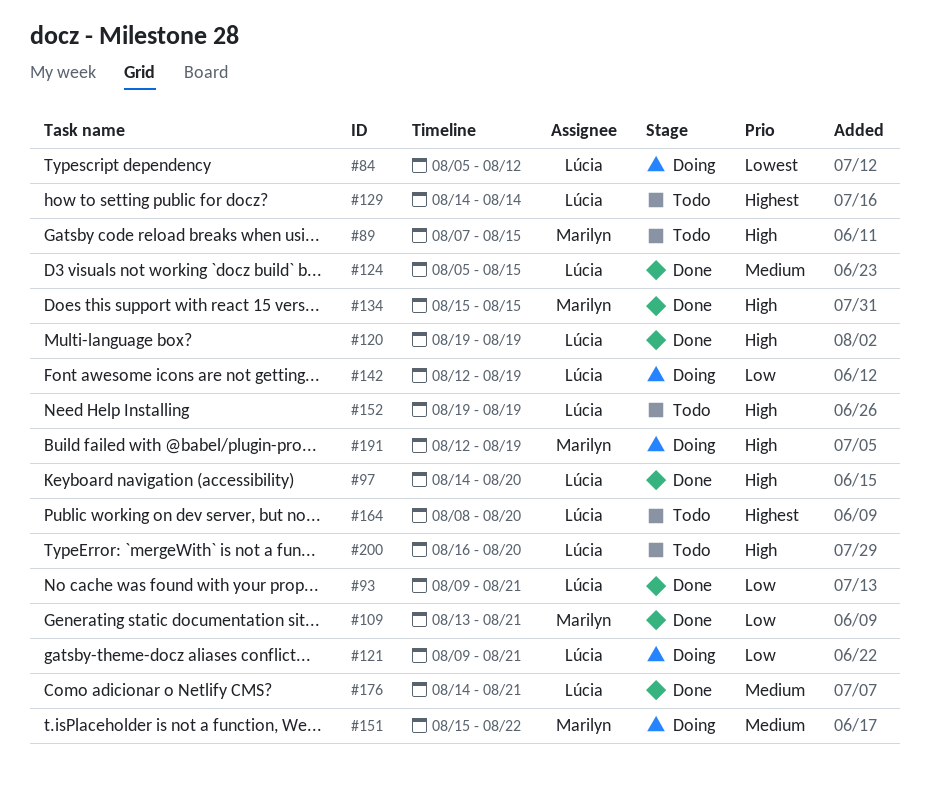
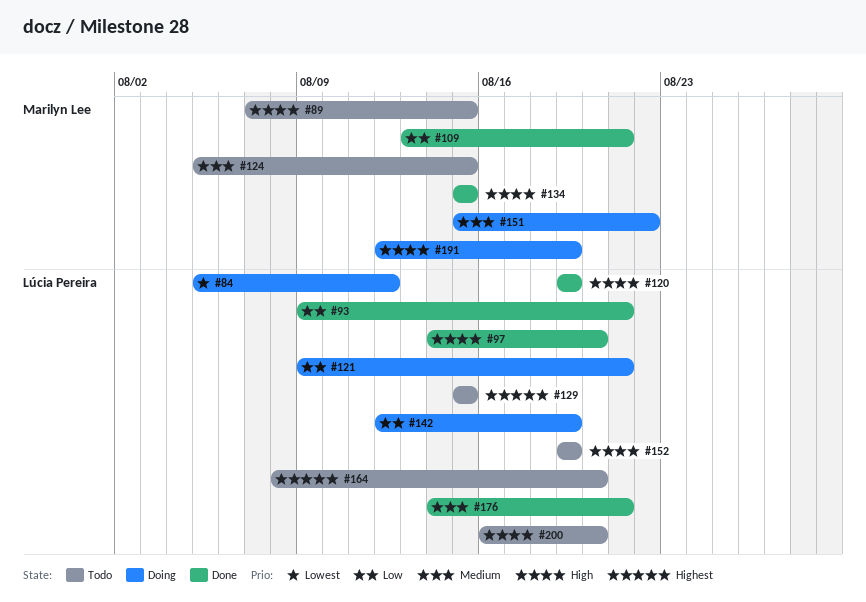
#124, status: Done -> Todo
#124, owner: Lúcia Pereira -> Marilyn Lee
#129, start: Aug 14 -> Aug 15
#129, due: Aug 14 -> Aug 15

